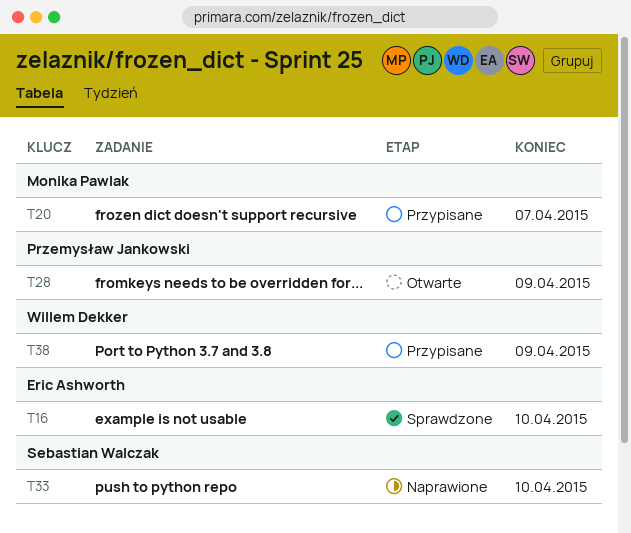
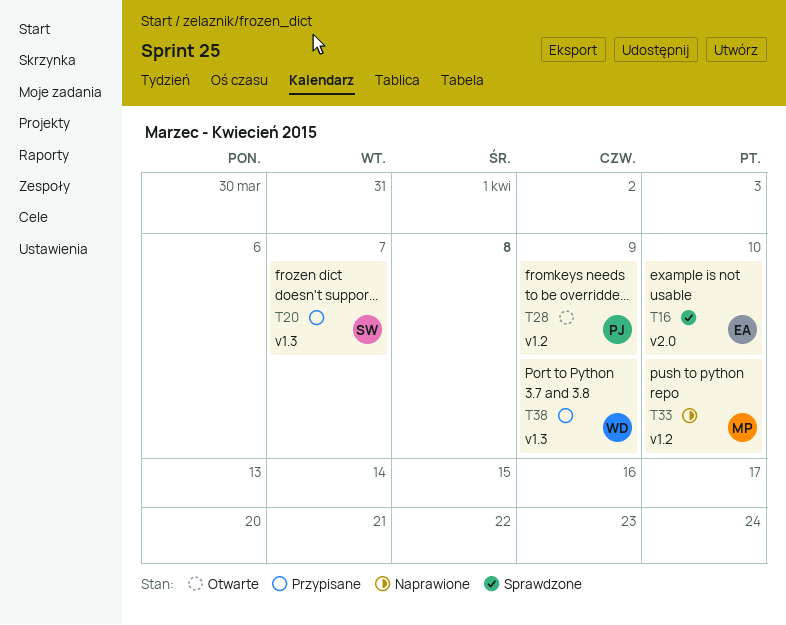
T20, owner: Monika Pawlak -> Sebastian Walczak
T33, owner: Sebastian Walczak -> Monika Pawlak

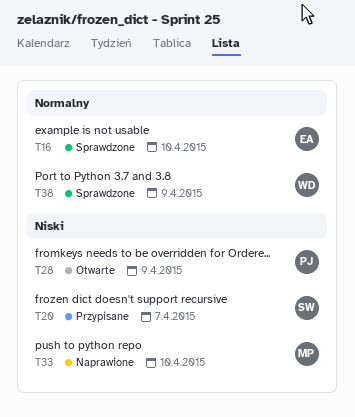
T38, status: Przypisane -> Sprawdzone

